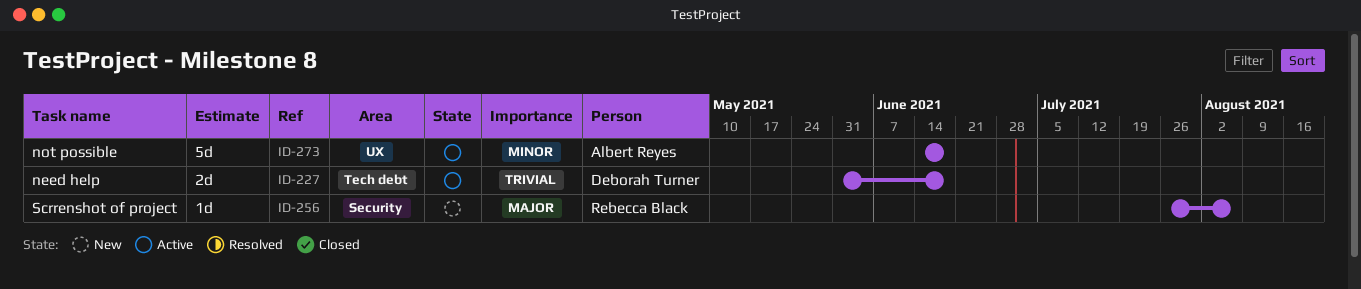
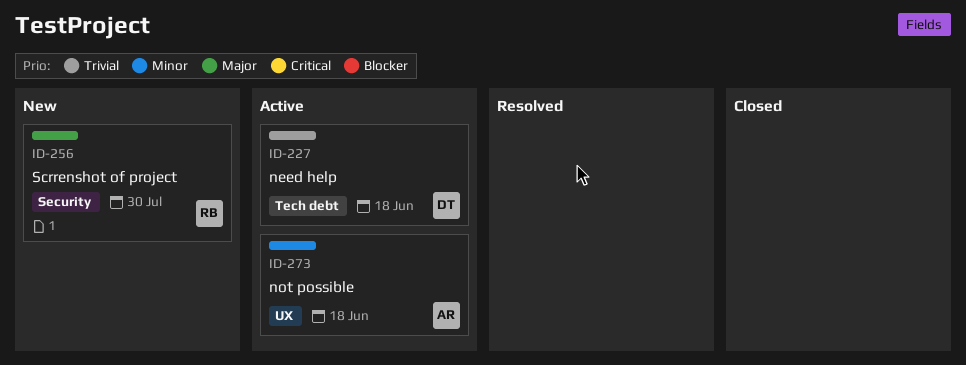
ID-256, due: Aug 6 -> Jul 30

